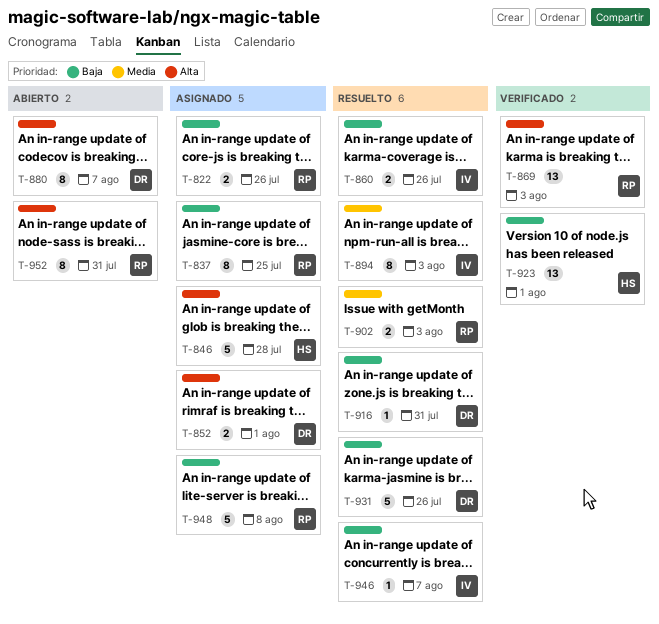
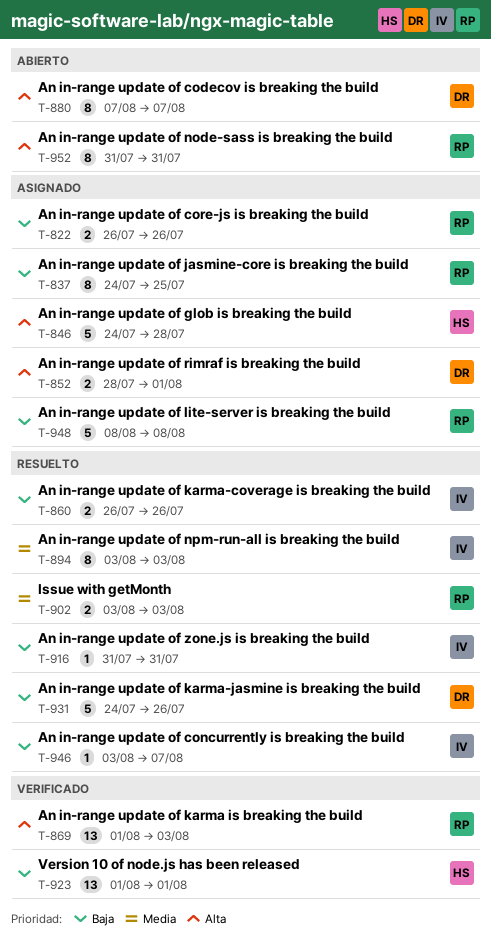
T-916, owner: DR -> IV

